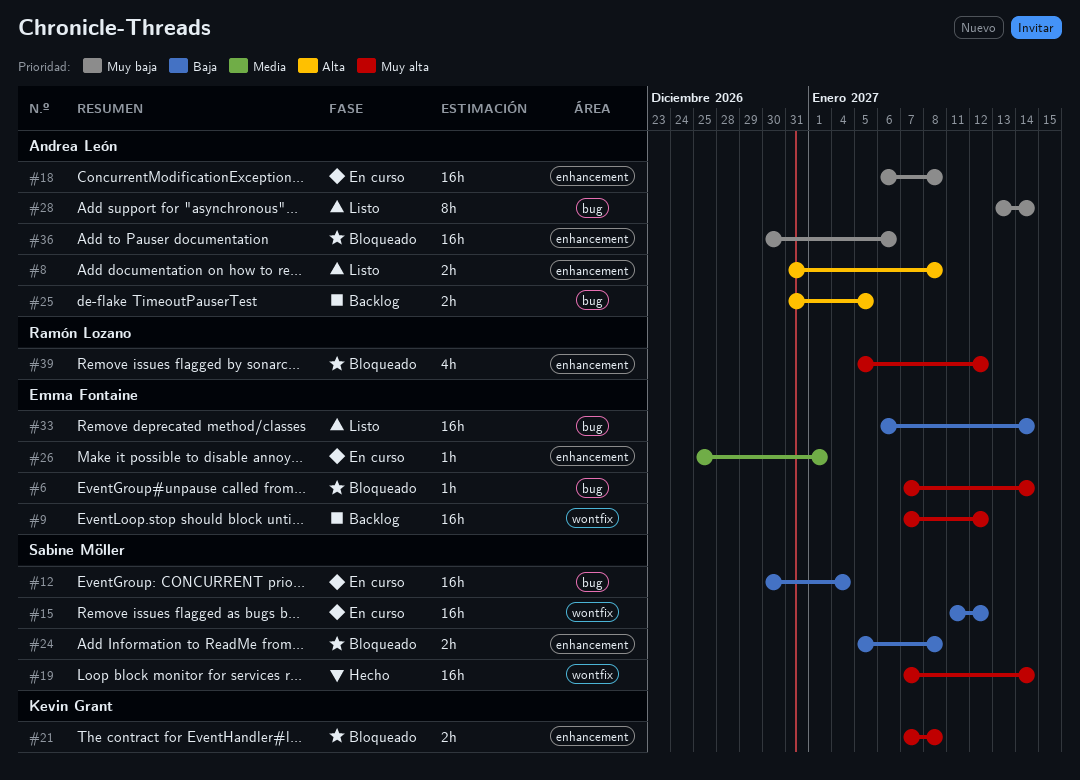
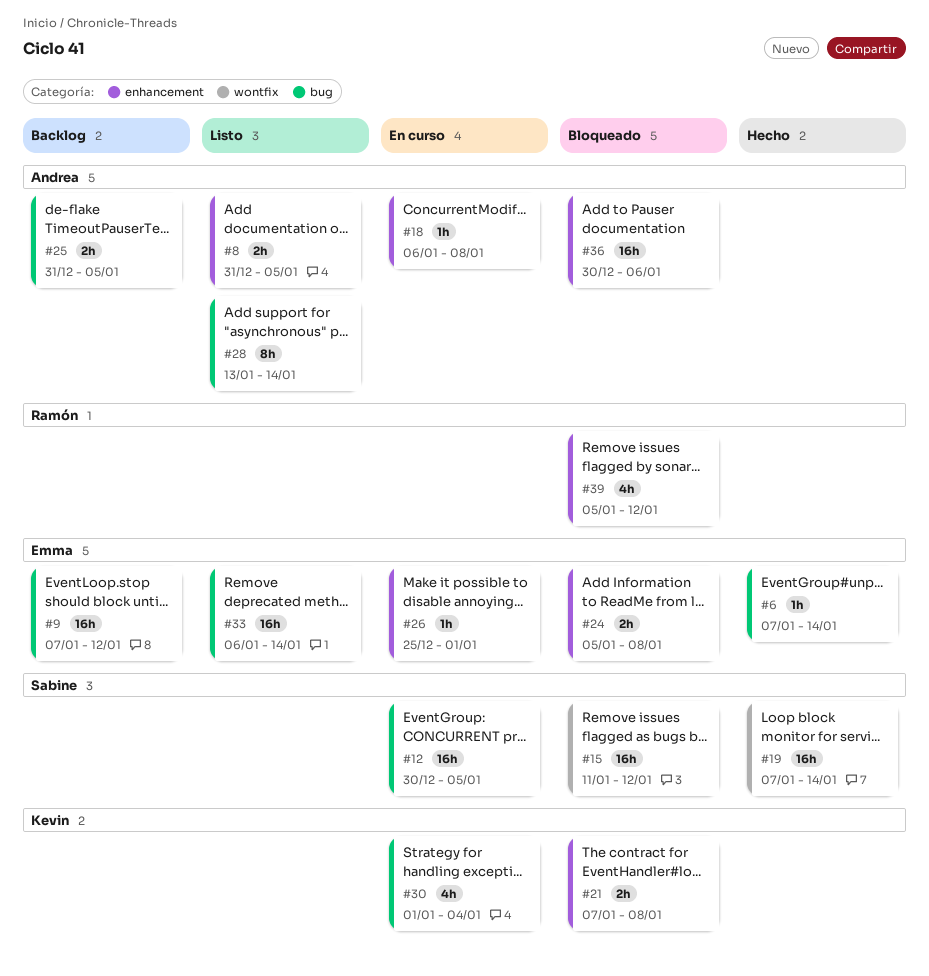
#6, status: Bloqueado -> Hecho
#8, due: Jan 8 -> Jan 5
#9, label: wontfix -> bug
#12, due: Jan 4 -> Jan 5
#15, status: En curso -> Bloqueado
#18, estimate: 16h -> 1h
#24, owner: Sabine Möller -> Emma Fontaine
#30: none -> present

